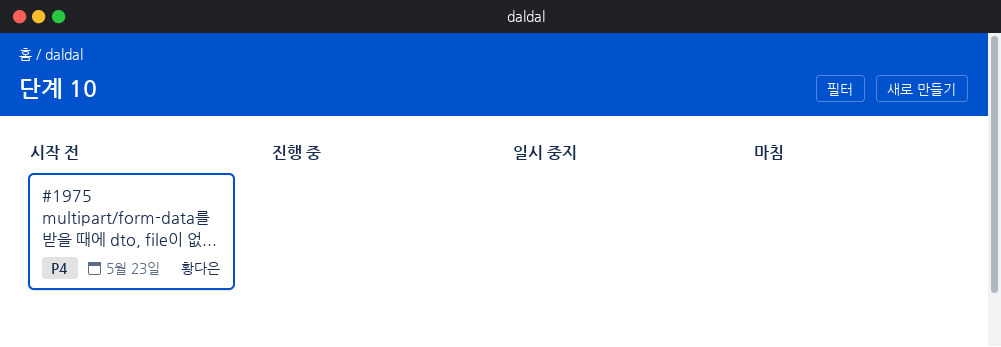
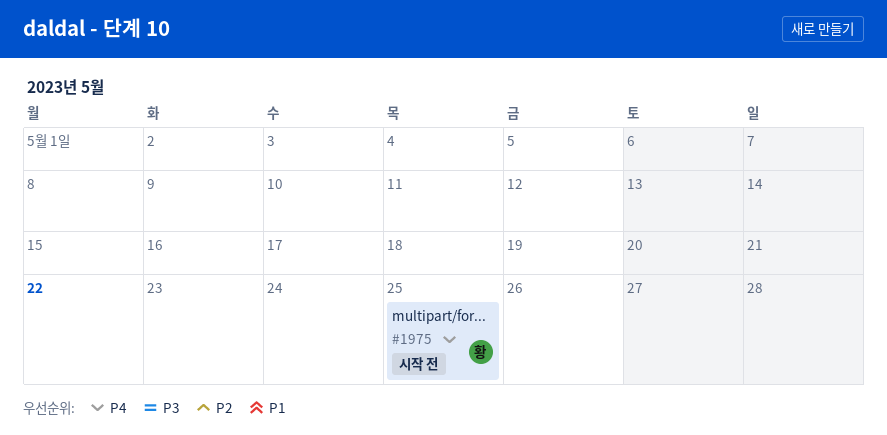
#1975, due: May 23 -> May 25

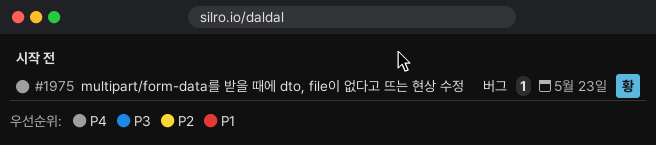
#1975, due: May 25 -> May 23

